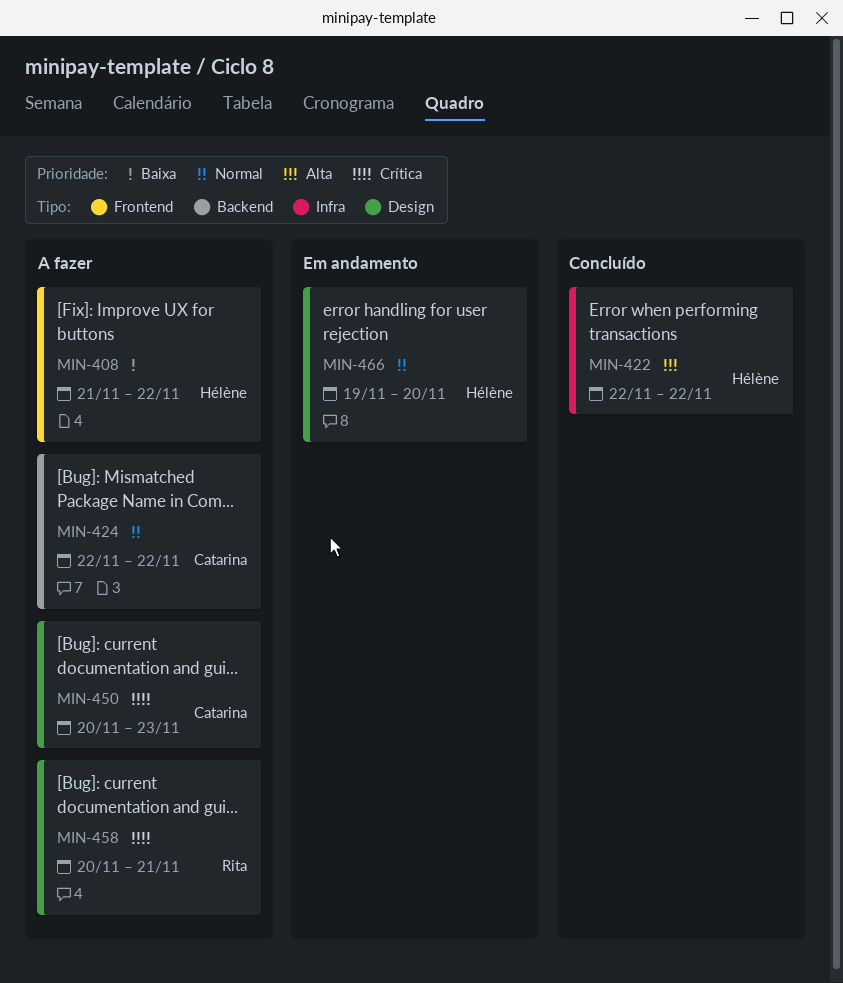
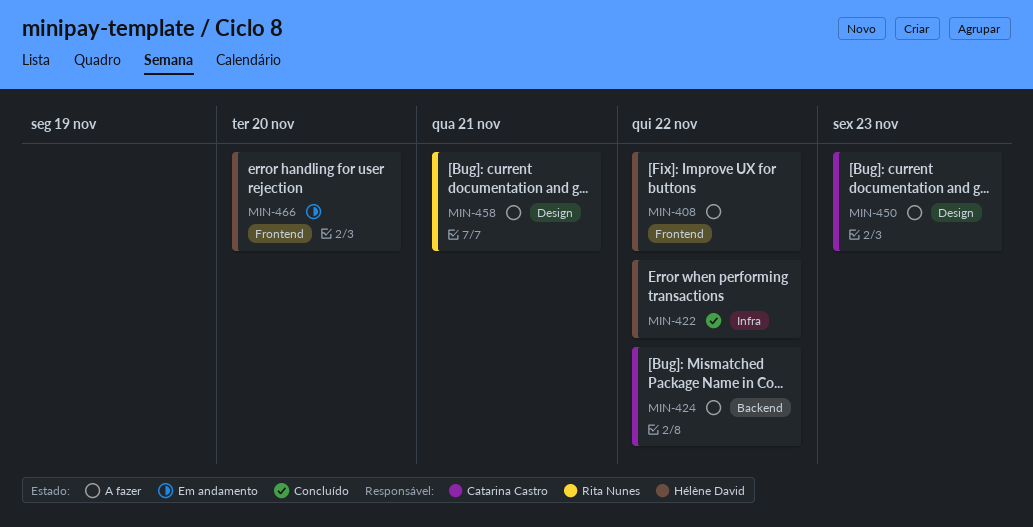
MIN-466, label: Design -> Frontend

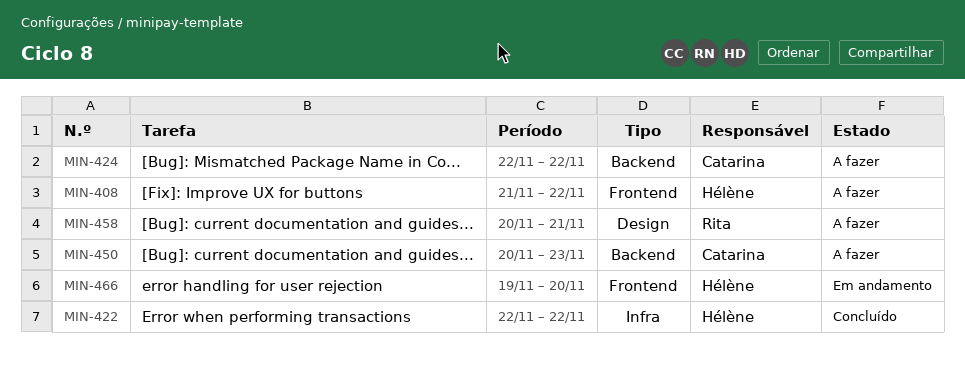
MIN-450, label: Design -> Backend

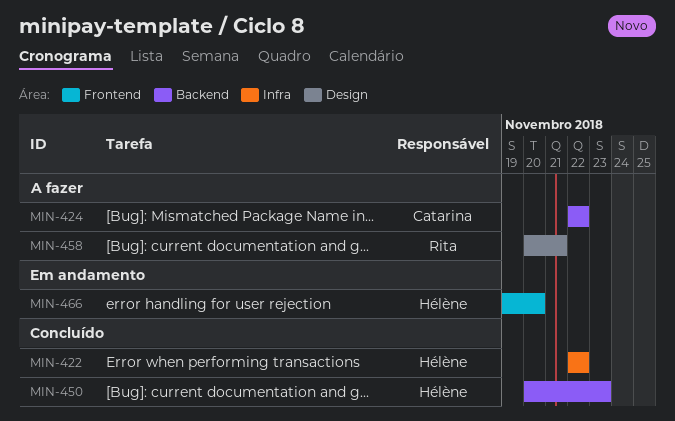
MIN-408: present -> none
MIN-450, status: A fazer -> Concluído
MIN-450, owner: Catarina -> Hélène

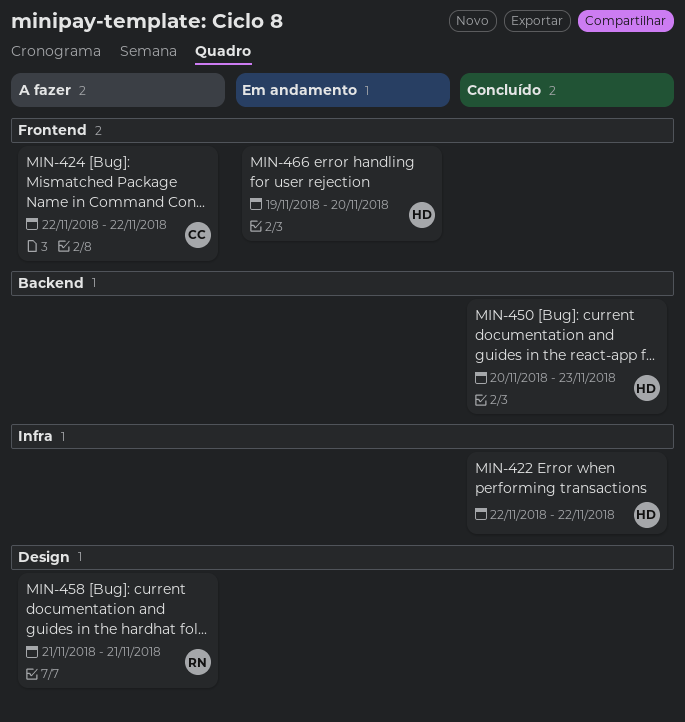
MIN-424, label: Backend -> Frontend
MIN-458, start: Nov 20 -> Nov 21

